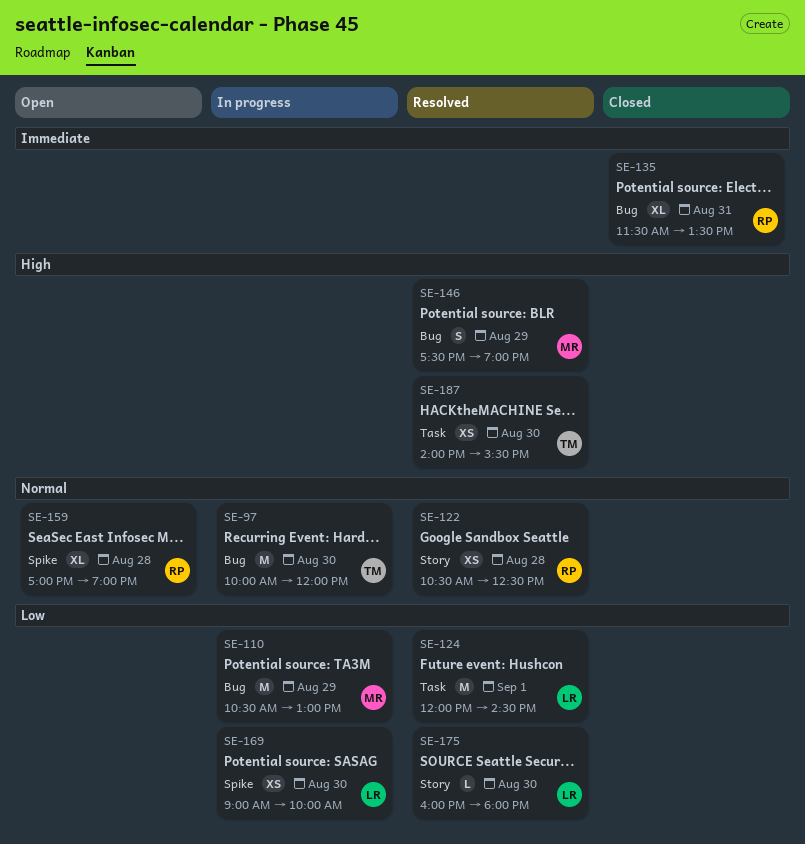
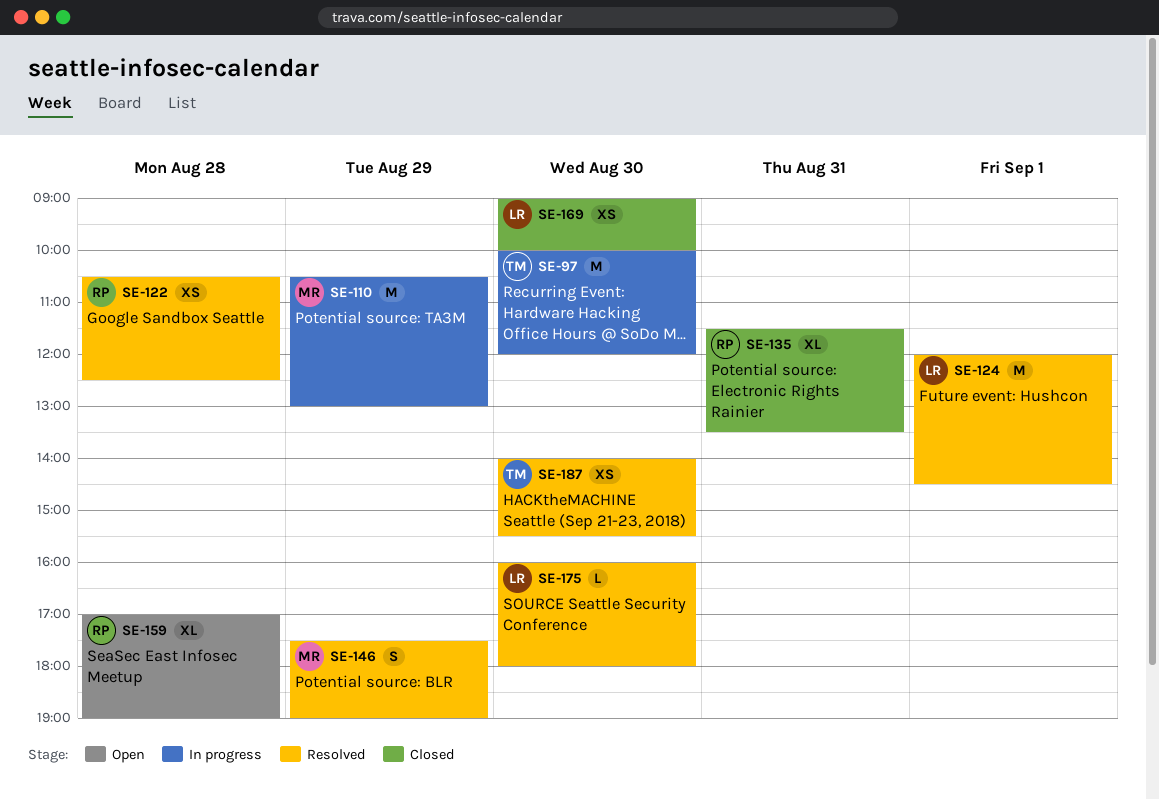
SE-169, status: In progress -> Closed

